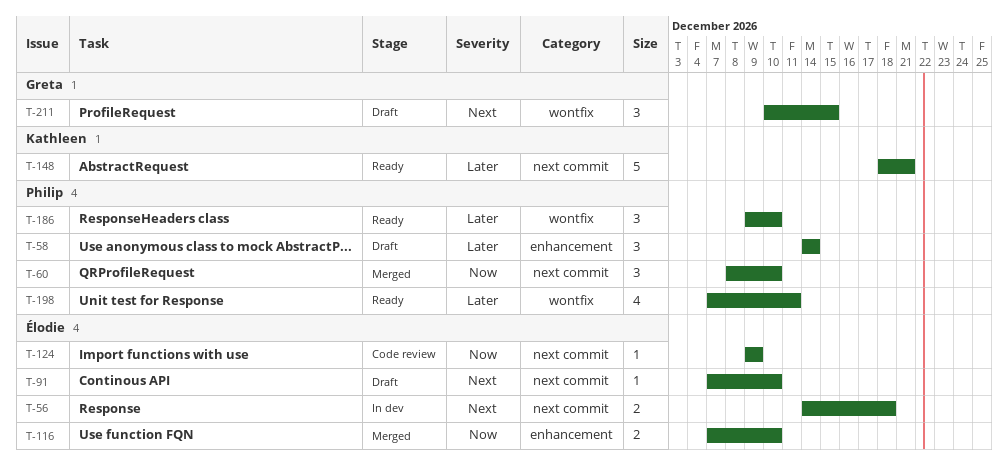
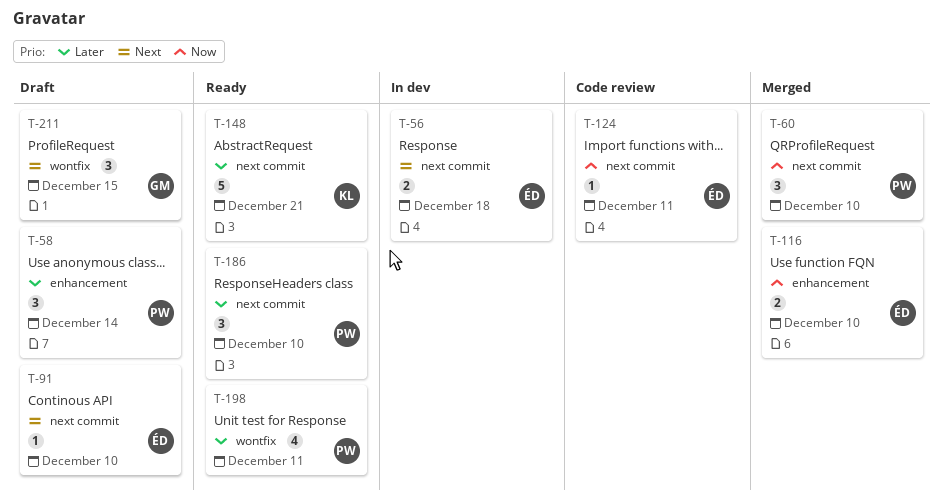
T-124, due: Dec 9 -> Dec 11
T-186, label: wontfix -> next commit

